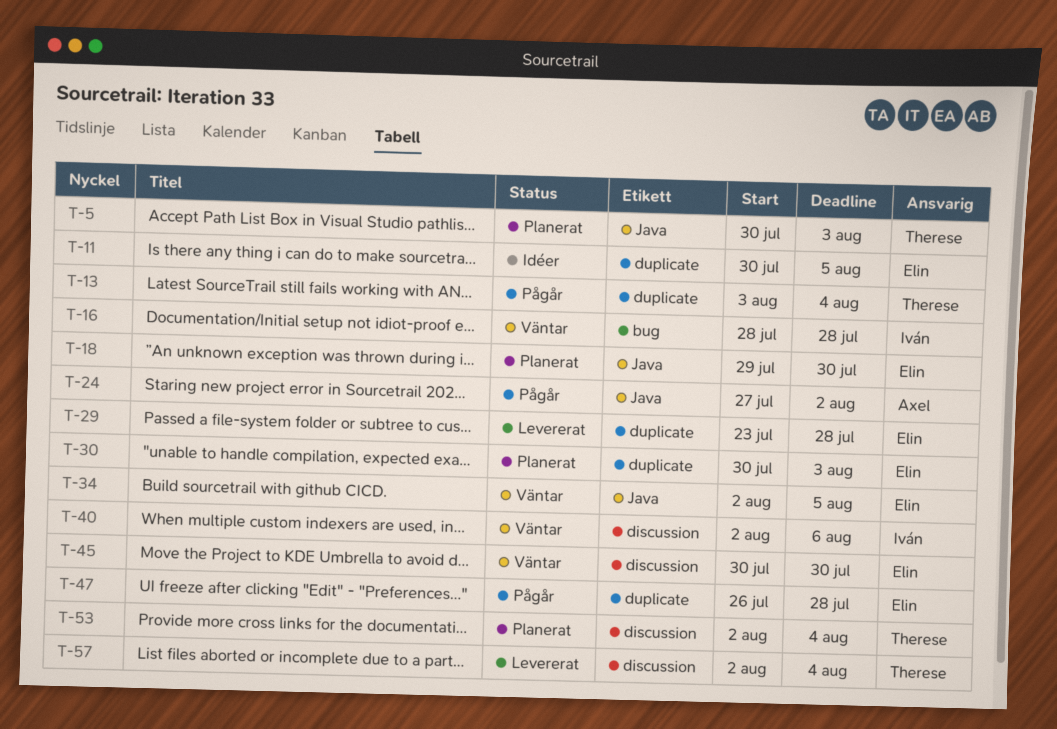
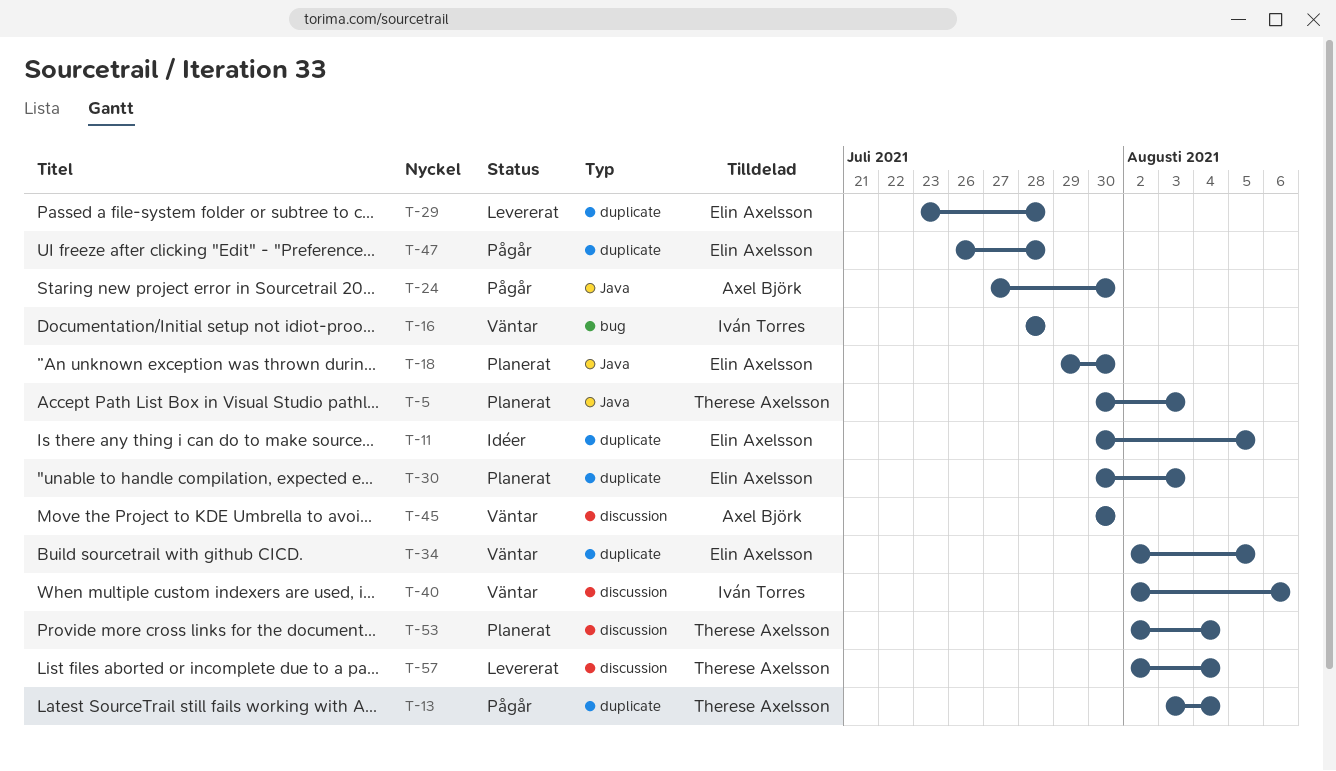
T-24, due: Aug 2 -> Jul 30
T-34, label: Java -> duplicate
T-45, owner: Elin Axelsson -> Axel Björk

